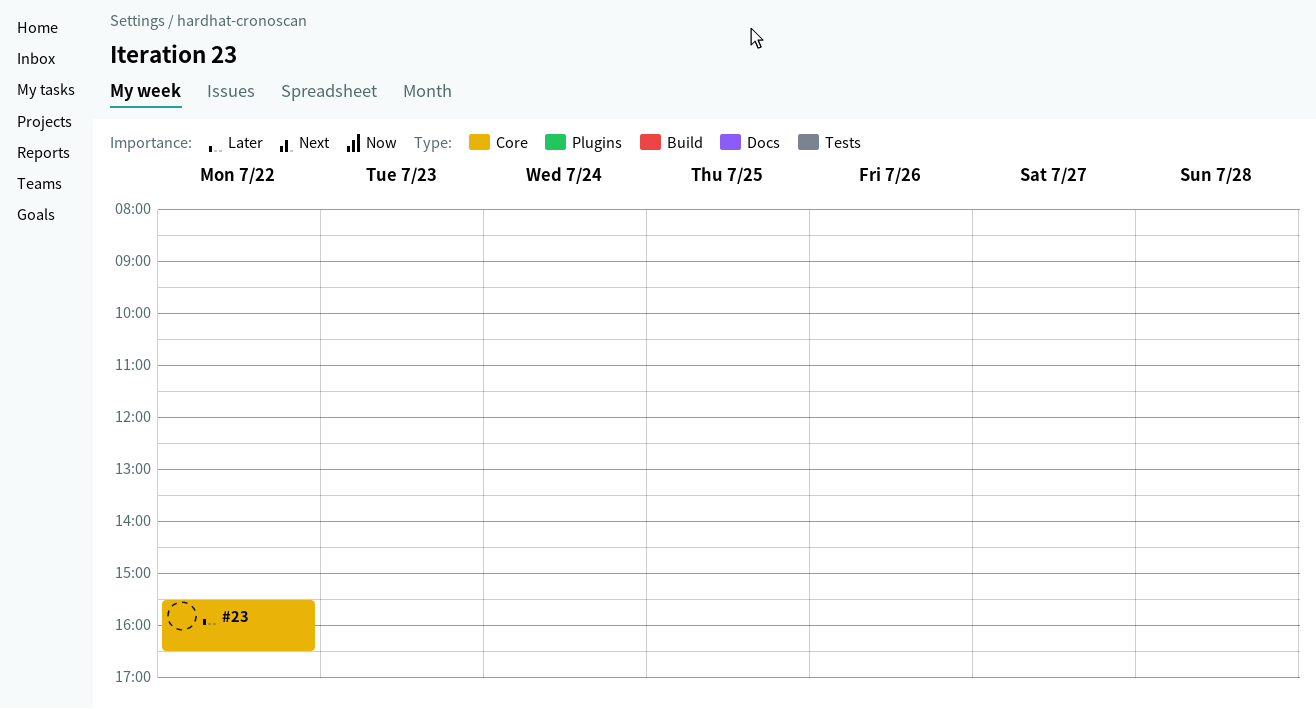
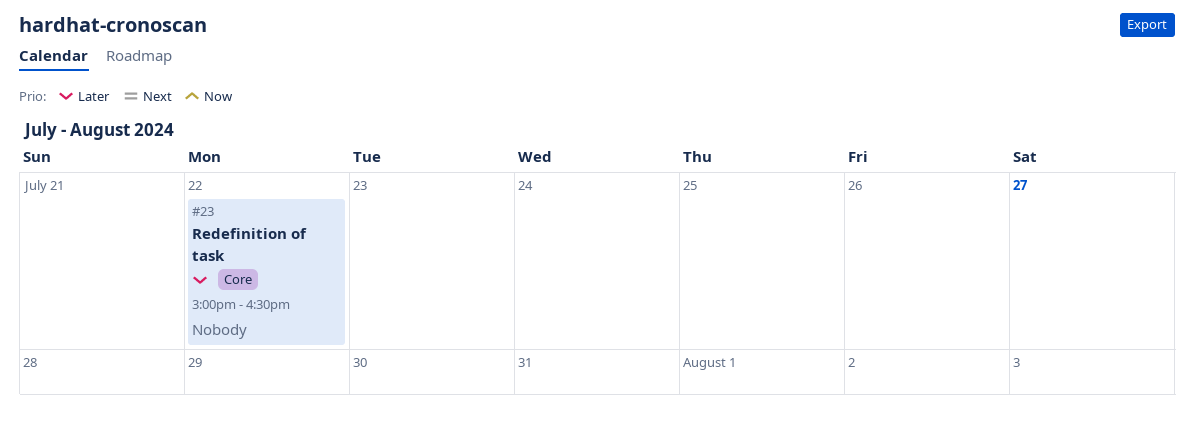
#23, begins: 15:30 -> 15:00

